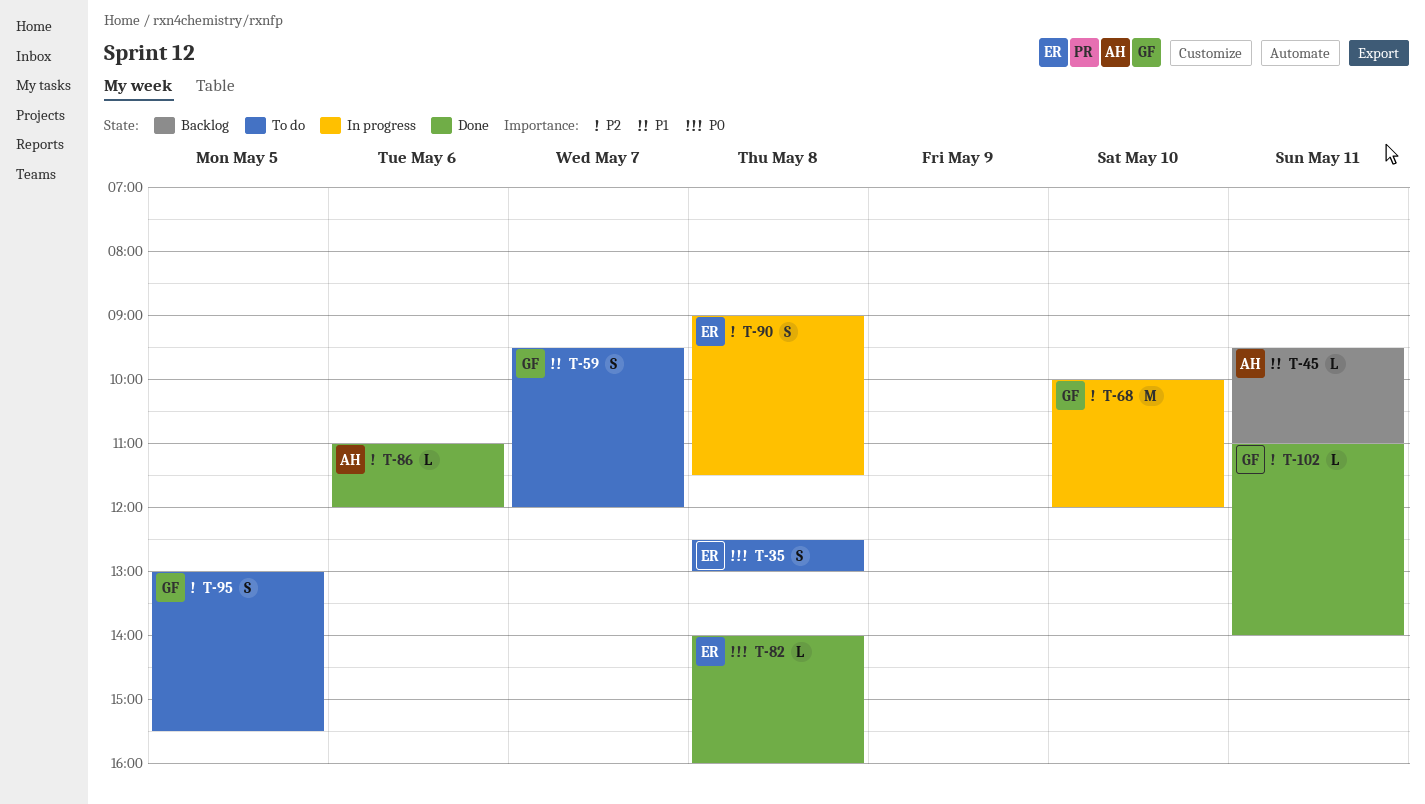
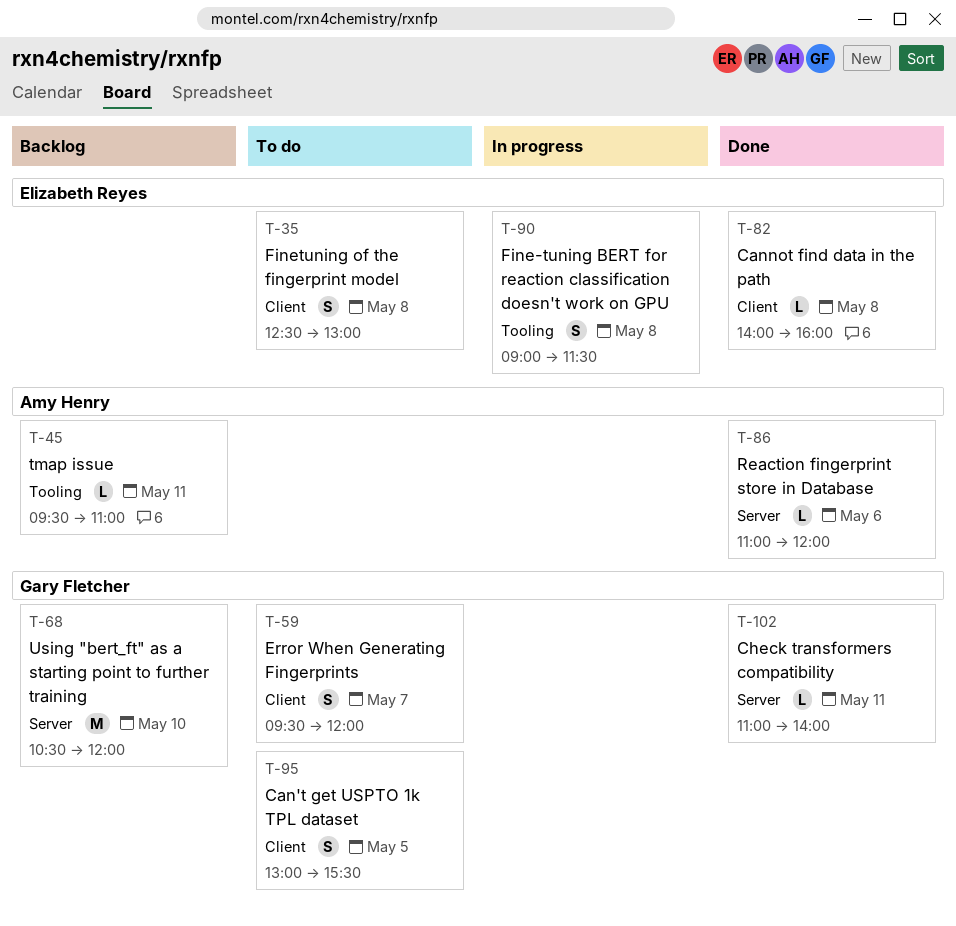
T-68, status: In progress -> Backlog
T-68, begins: 10:00 -> 10:30

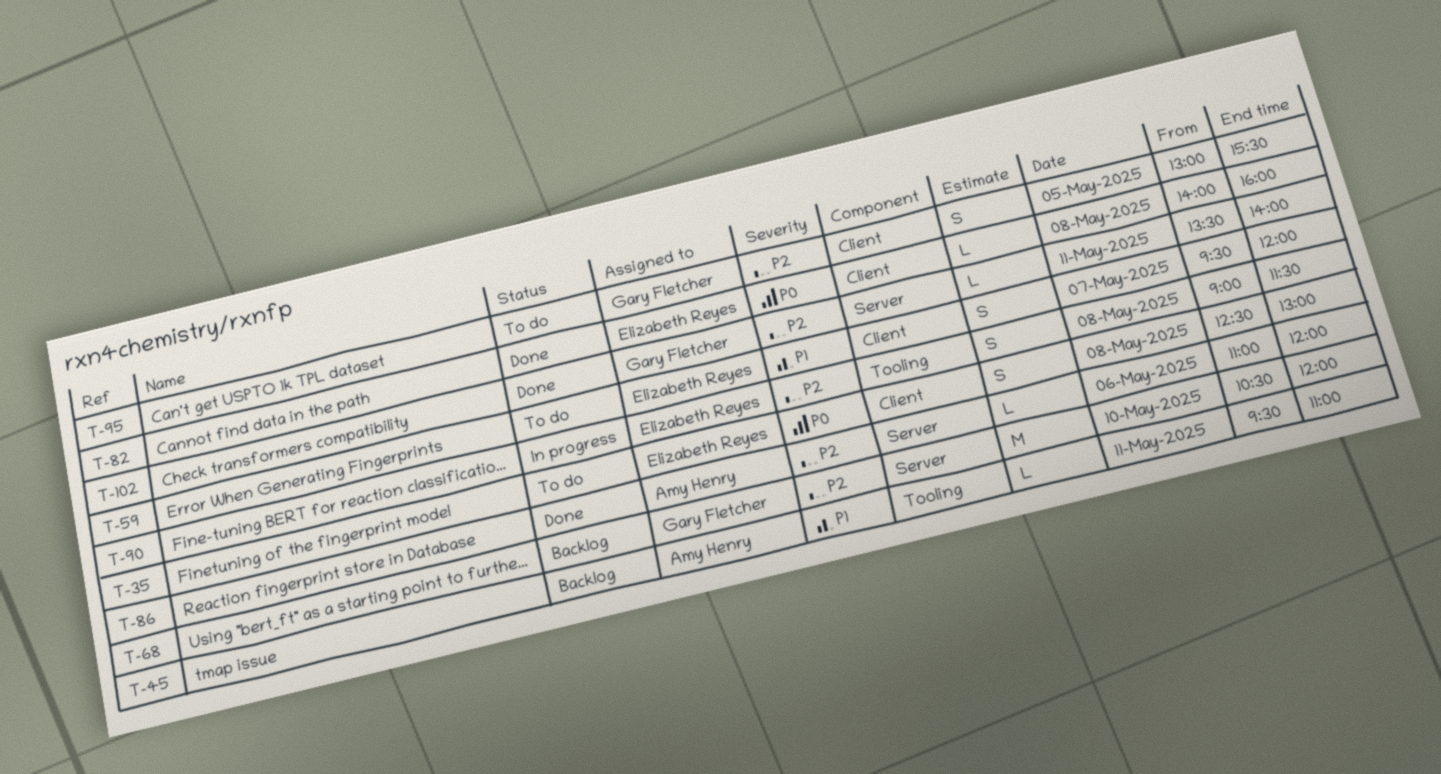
T-59, owner: Gary Fletcher -> Elizabeth Reyes
T-102, begins: 11:00 -> 13:30

